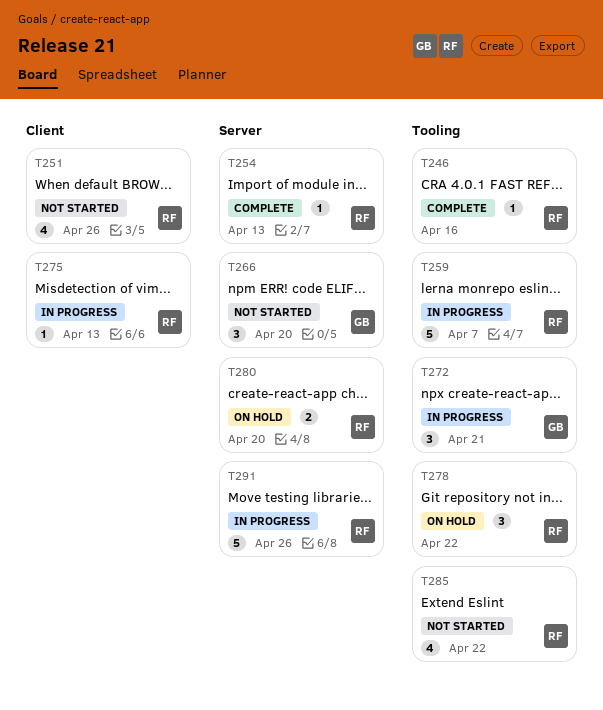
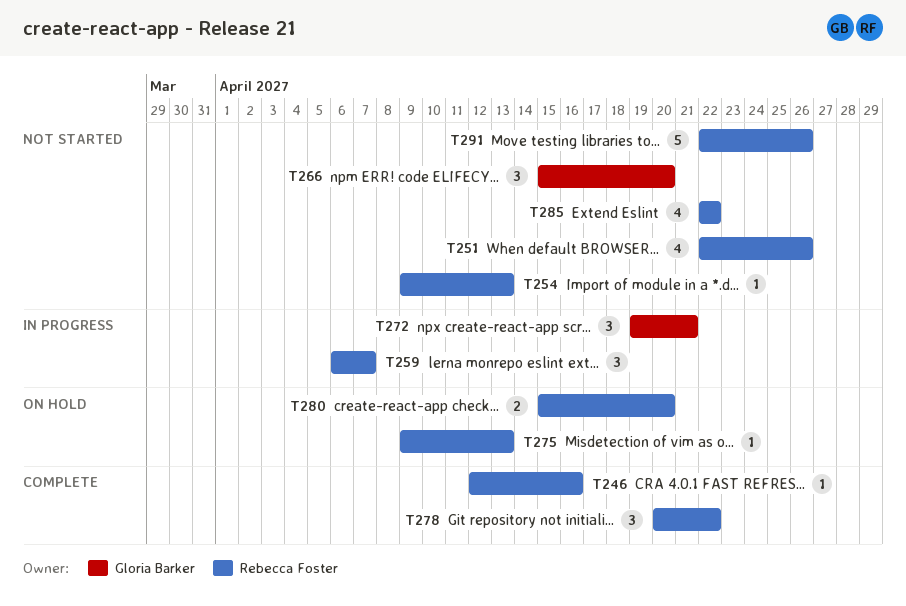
T254, status: Complete -> Not started
T259, estimate: 5 -> 3
T275, status: In progress -> On hold
T278, status: On hold -> Complete
T291, status: In progress -> Not started

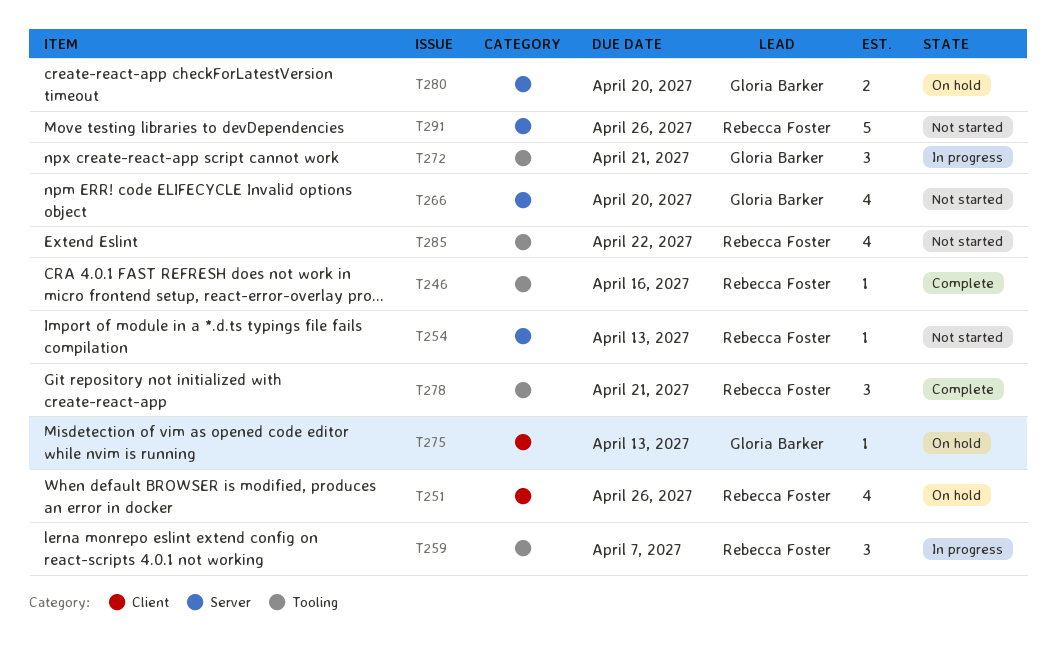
T251, status: Not started -> On hold
T266, estimate: 3 -> 4
T275, owner: Rebecca Foster -> Gloria Barker
T278, due: Apr 22 -> Apr 21
T280, owner: Rebecca Foster -> Gloria Barker

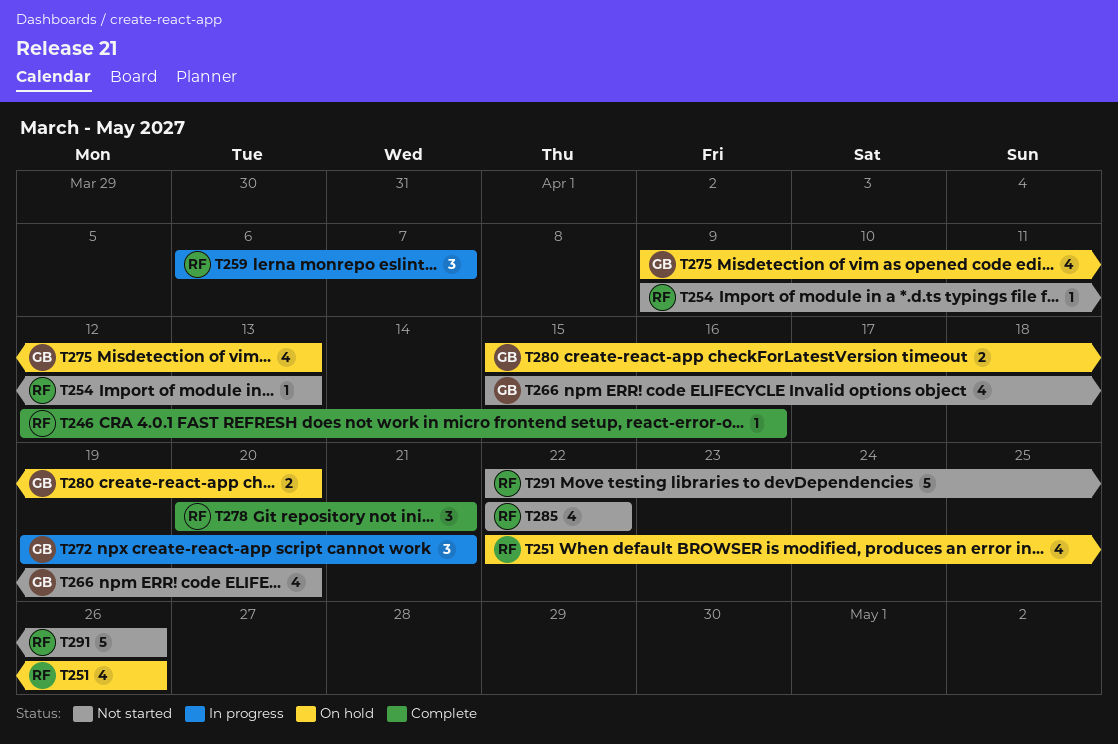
T275, estimate: 1 -> 4

